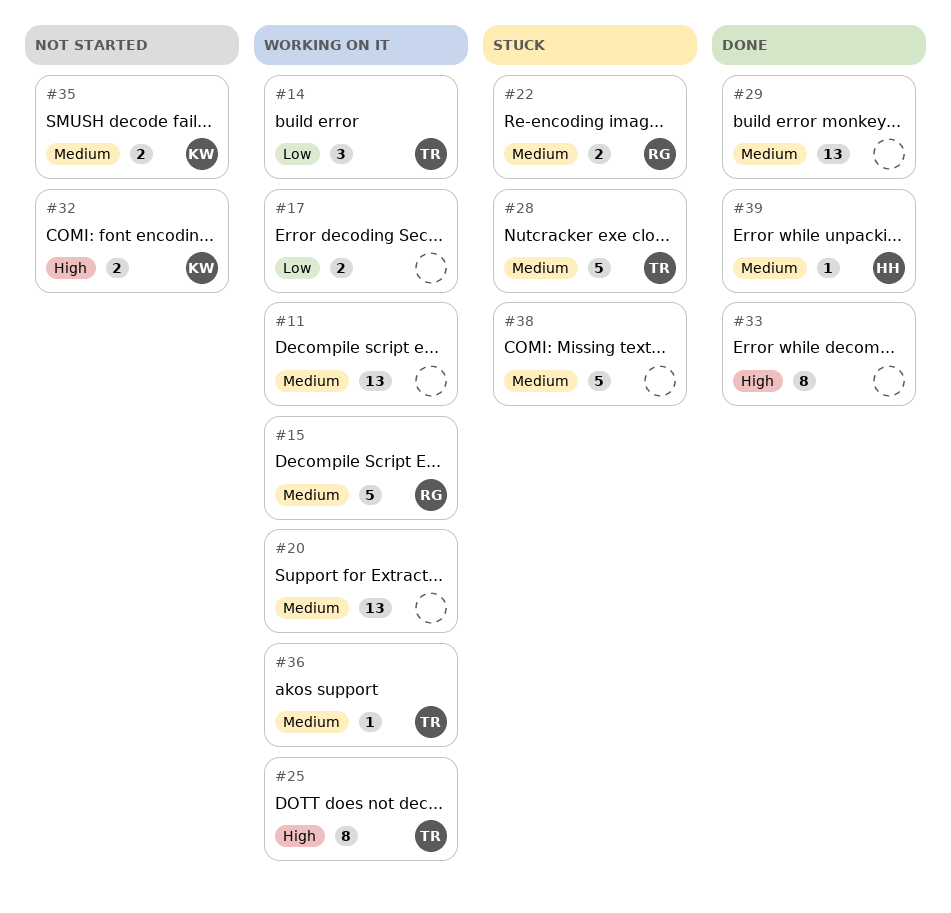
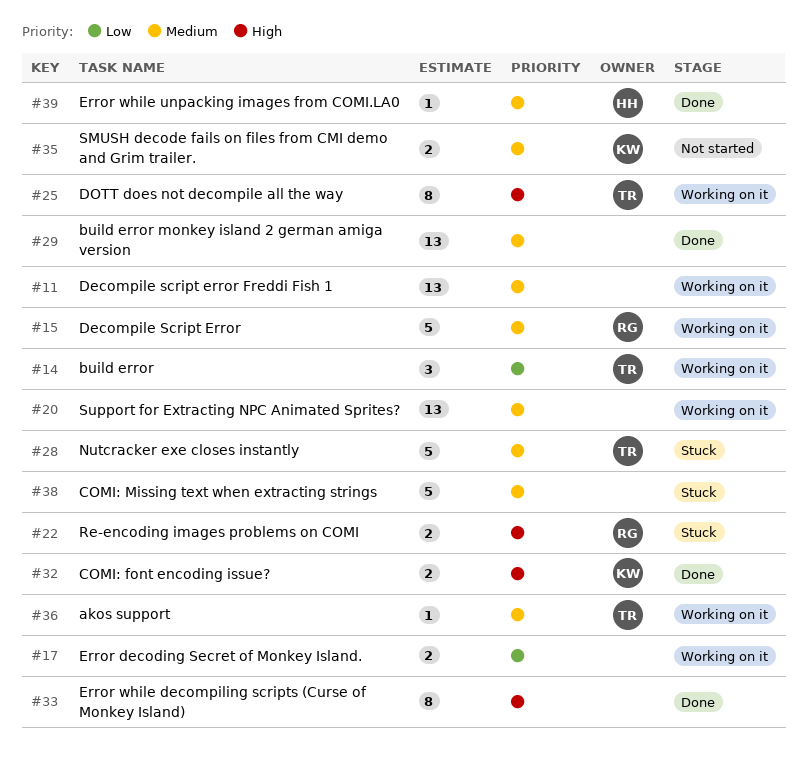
#22, priority: Medium -> High
#32, status: Not started -> Done

